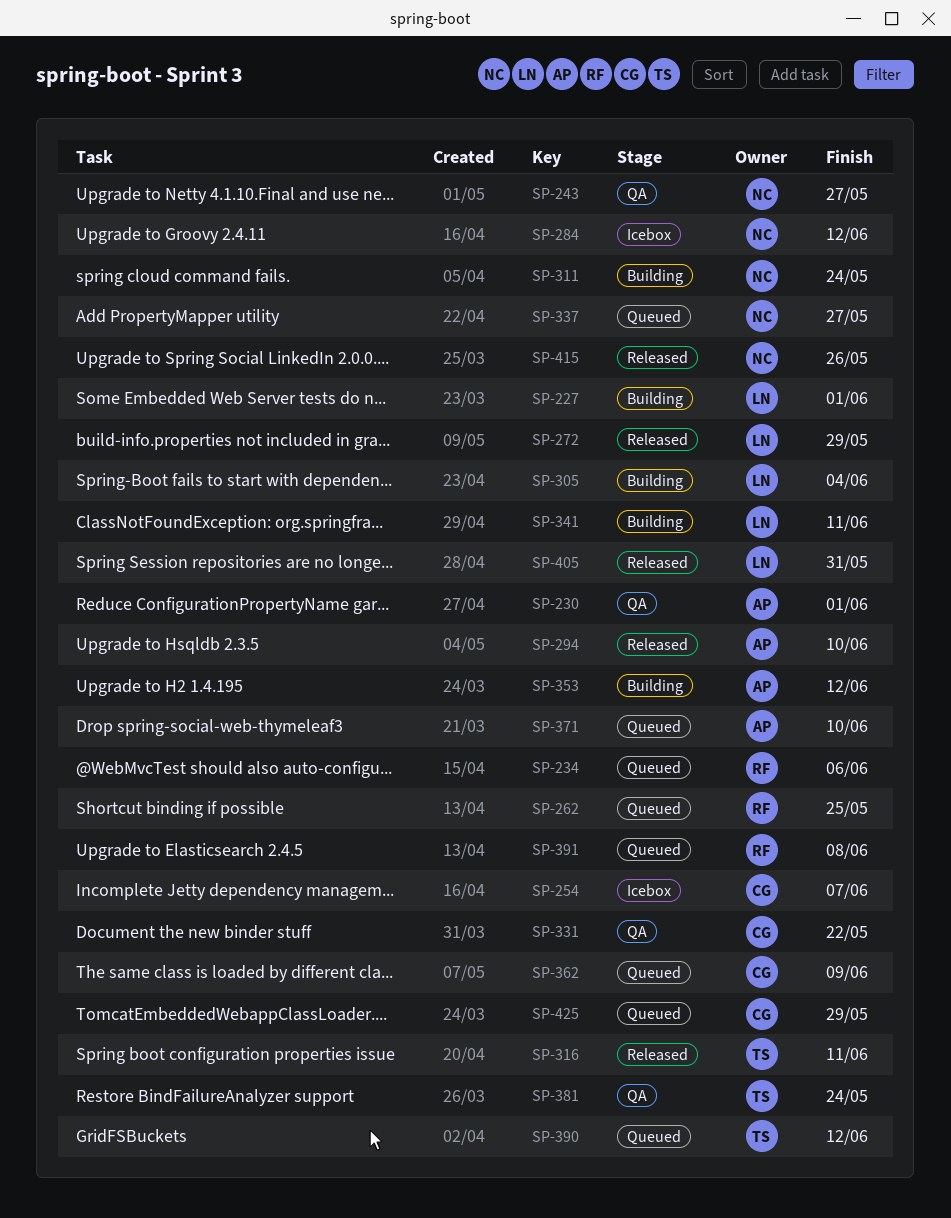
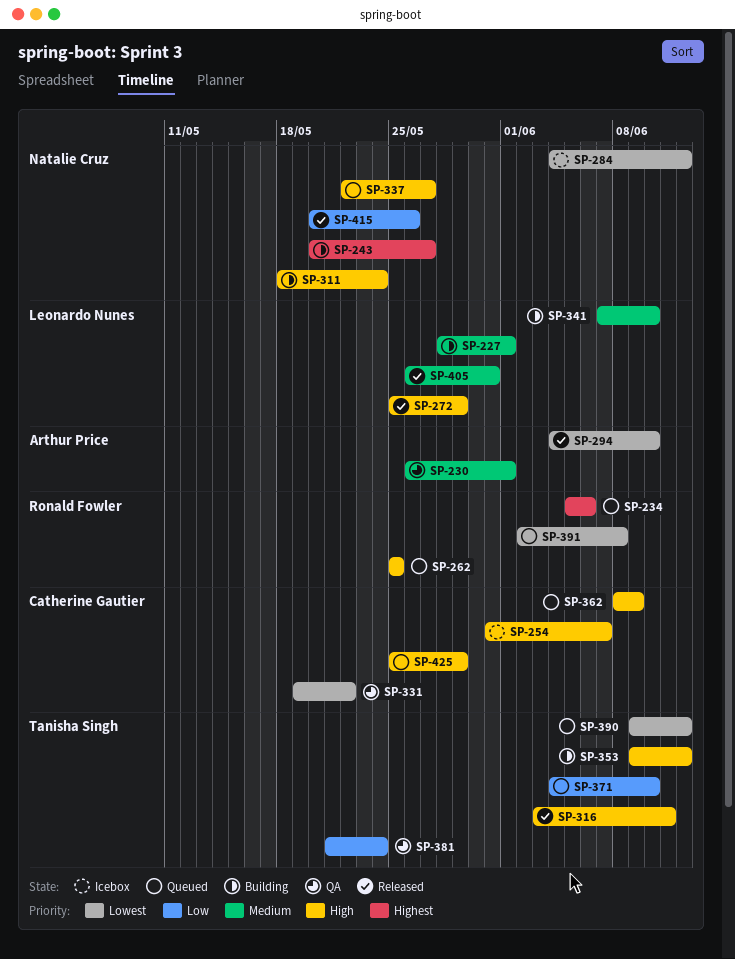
SP-243, status: QA -> Building
SP-305: present -> none
SP-341, due: Jun 11 -> Jun 10
SP-353, owner: Arthur Price -> Tanisha Singh
SP-371, owner: Arthur Price -> Tanisha Singh

